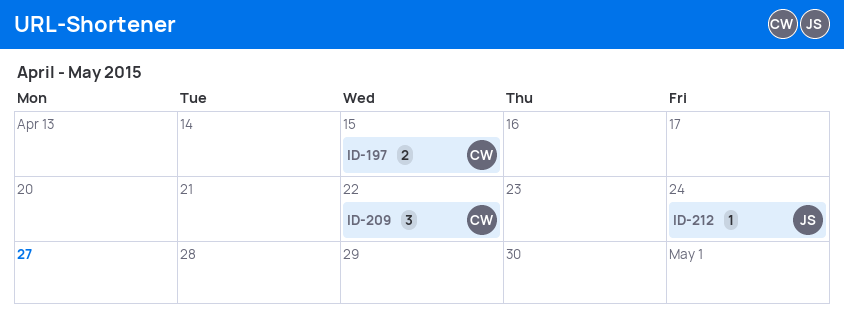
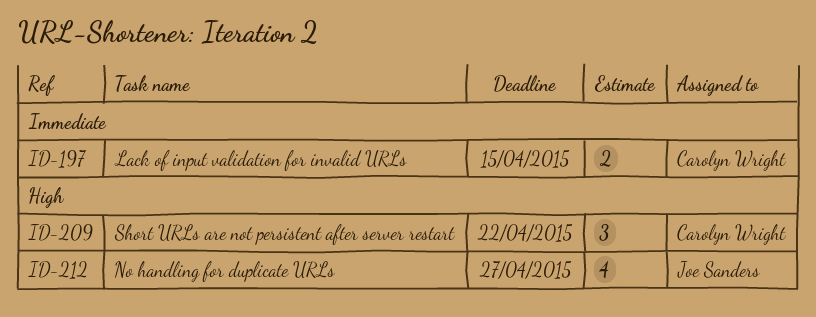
ID-212, estimate: 1 -> 4
ID-212, due: Apr 24 -> Apr 27

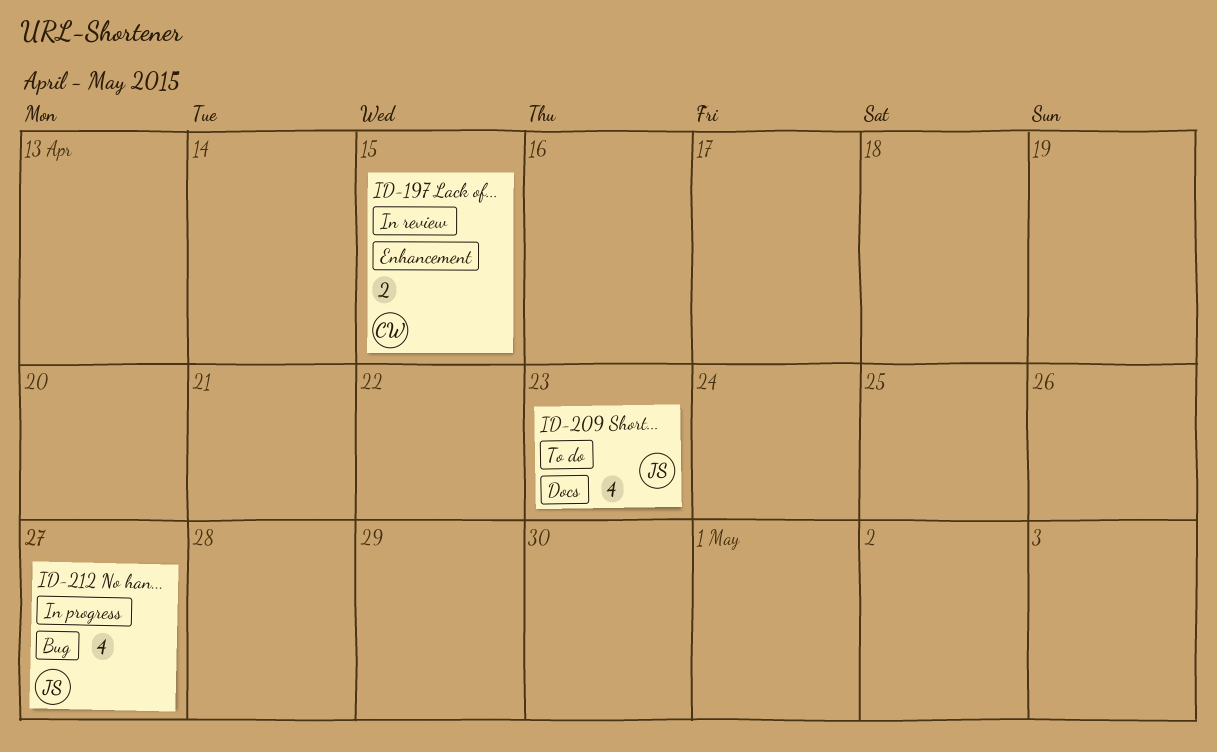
ID-209, owner: Carolyn Wright -> Joe Sanders
ID-209, estimate: 3 -> 4
ID-209, due: Apr 22 -> Apr 23

